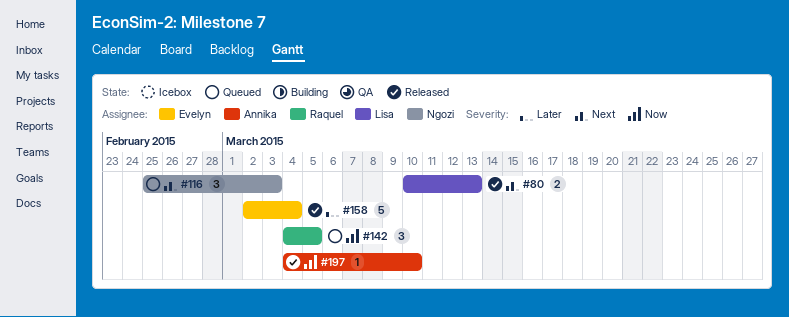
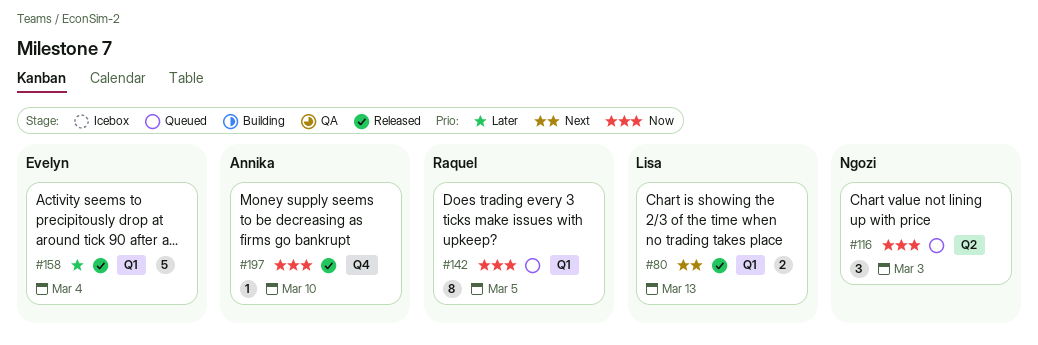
#116, priority: Next -> Now
#142, estimate: 3 -> 8

